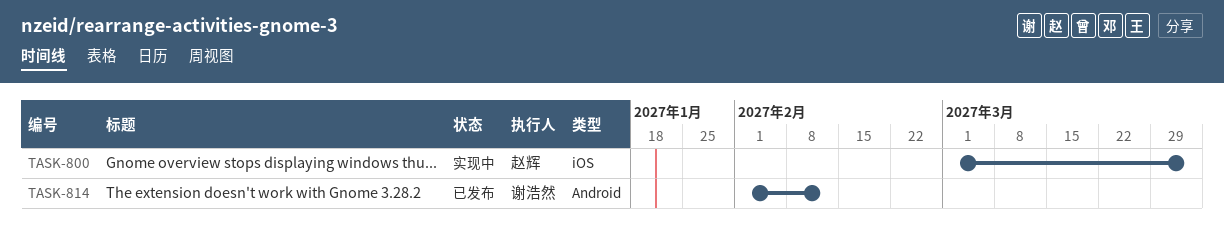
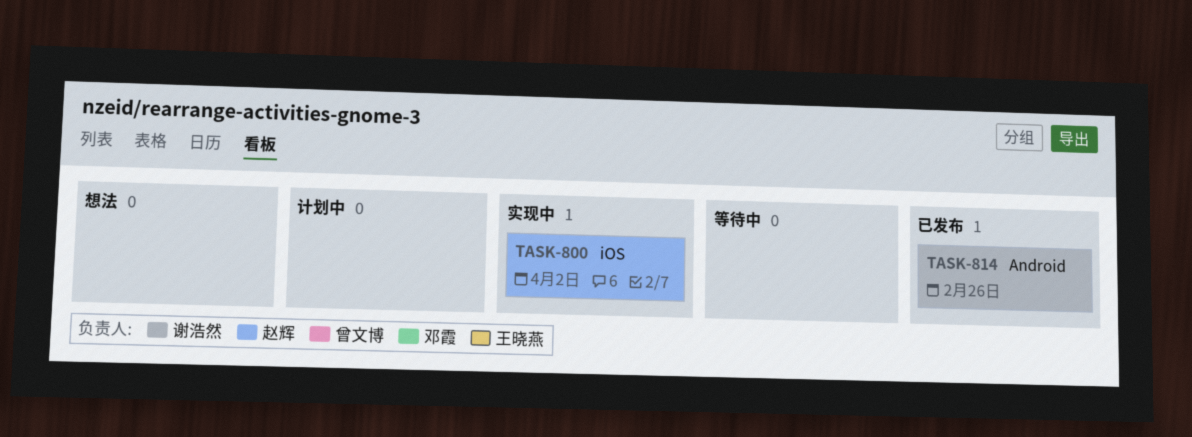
TASK-814, due: Feb 12 -> Feb 26

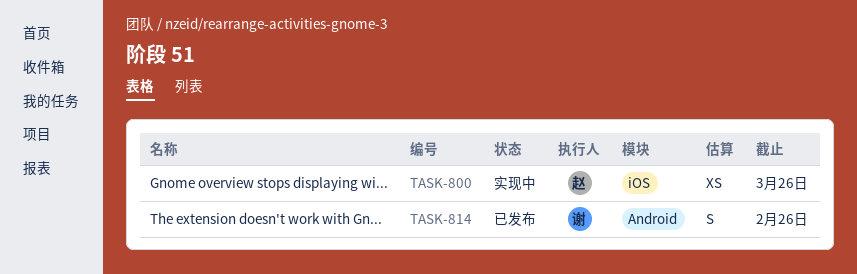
TASK-800, due: Apr 2 -> Mar 26

